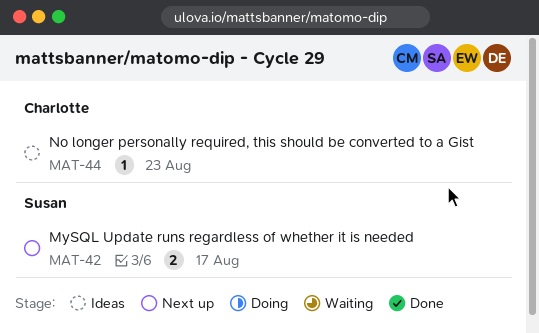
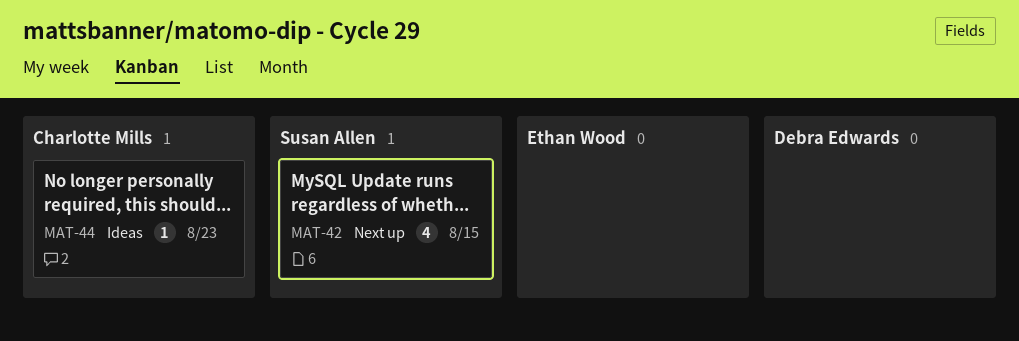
MAT-42, estimate: 2 -> 4
MAT-42, due: Aug 17 -> Aug 15

